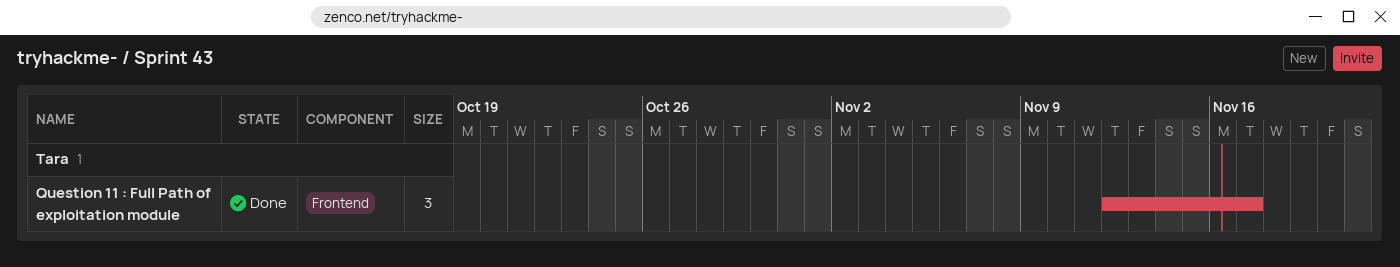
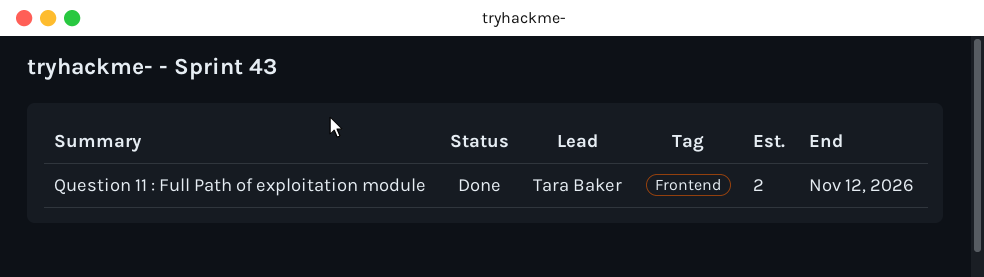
Question 11 : Full Path of exploitation module, estimate: 3 -> 2
Question 11 : Full Path of exploitation module, due: Nov 17 -> Nov 12

